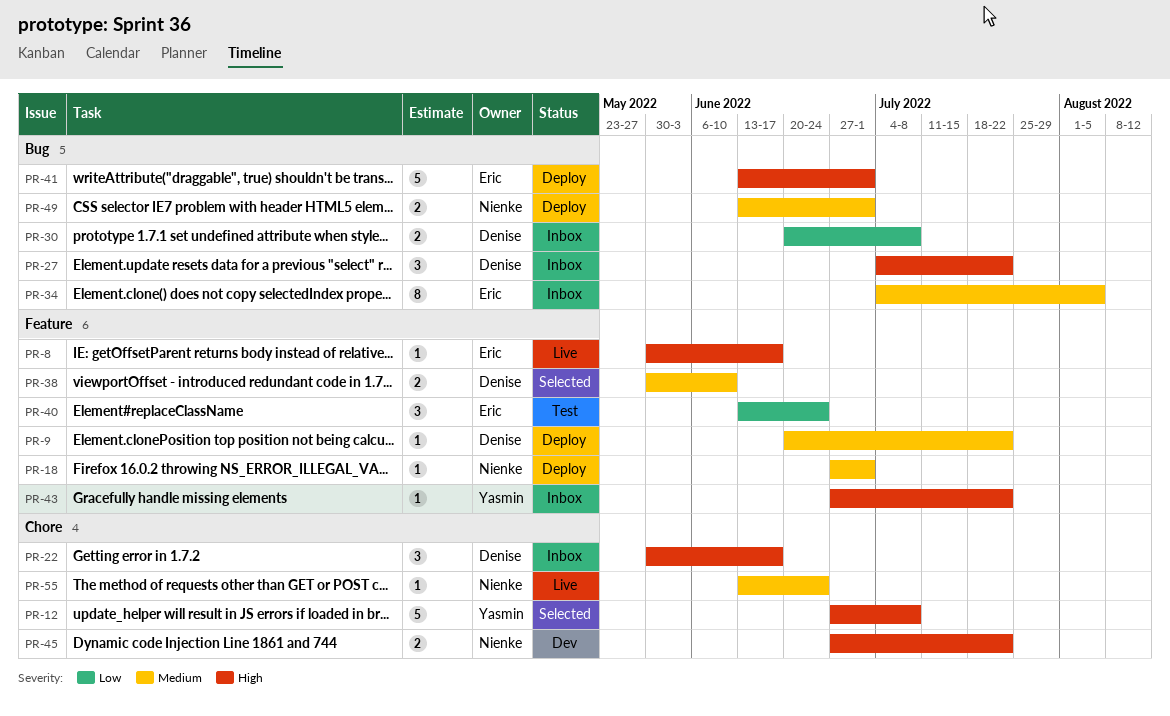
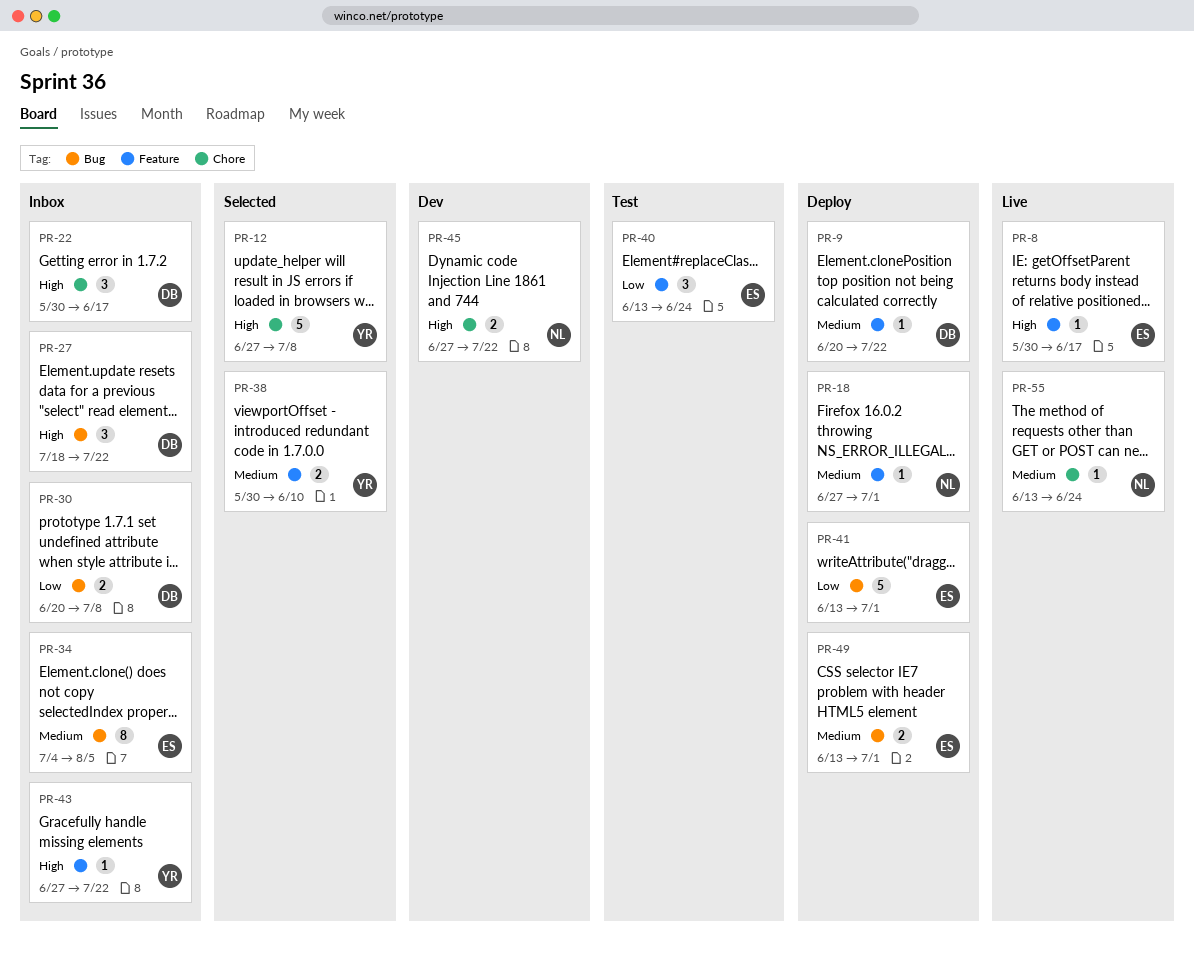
PR-27, start: Jul 4 -> Jul 18
PR-38, owner: Denise -> Yasmin
PR-41, priority: High -> Low
PR-49, owner: Nienke -> Eric

